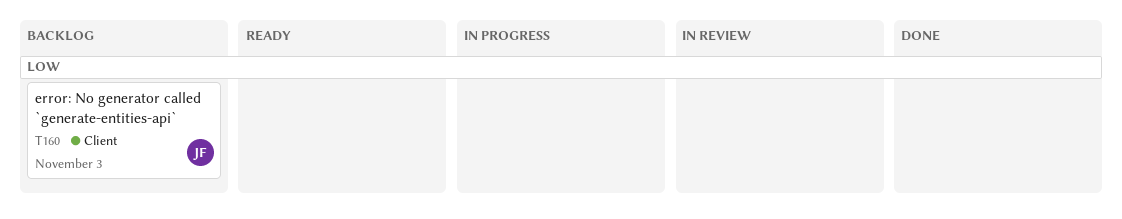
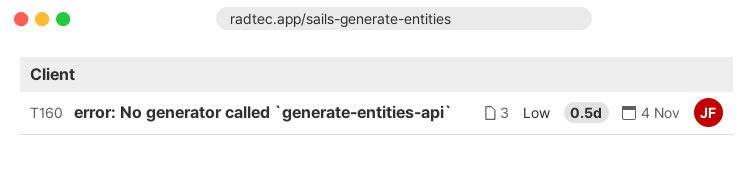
T160, due: Nov 3 -> Nov 4

